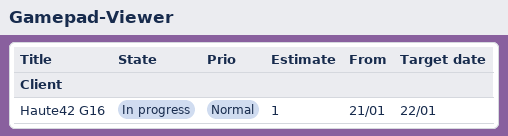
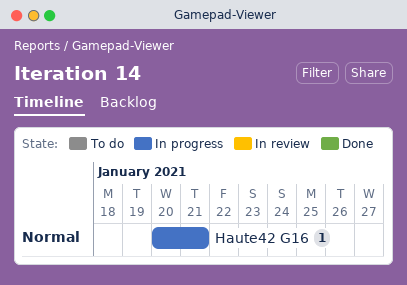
Haute42 G16, start: Jan 21 -> Jan 20
Haute42 G16, due: Jan 22 -> Jan 21

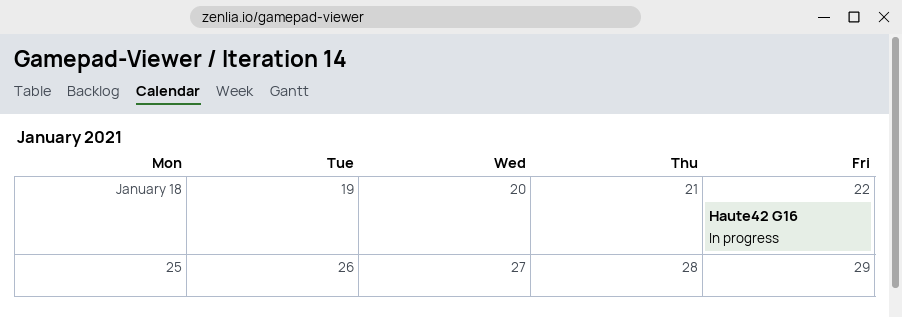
Haute42 G16, due: Jan 21 -> Jan 22

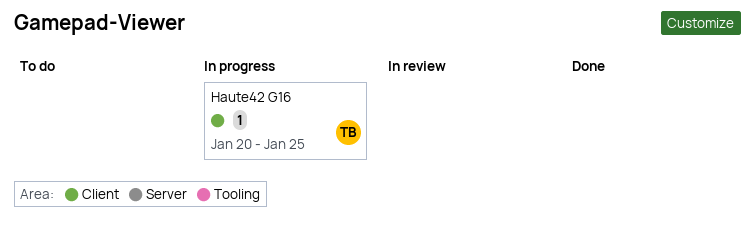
Haute42 G16, due: Jan 22 -> Jan 25

